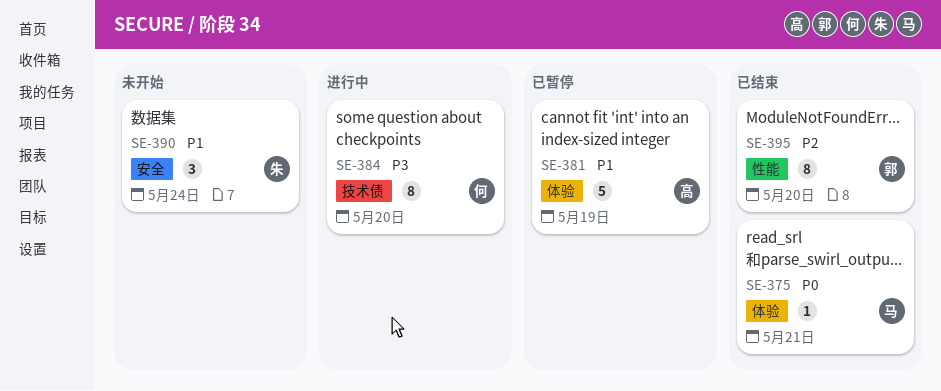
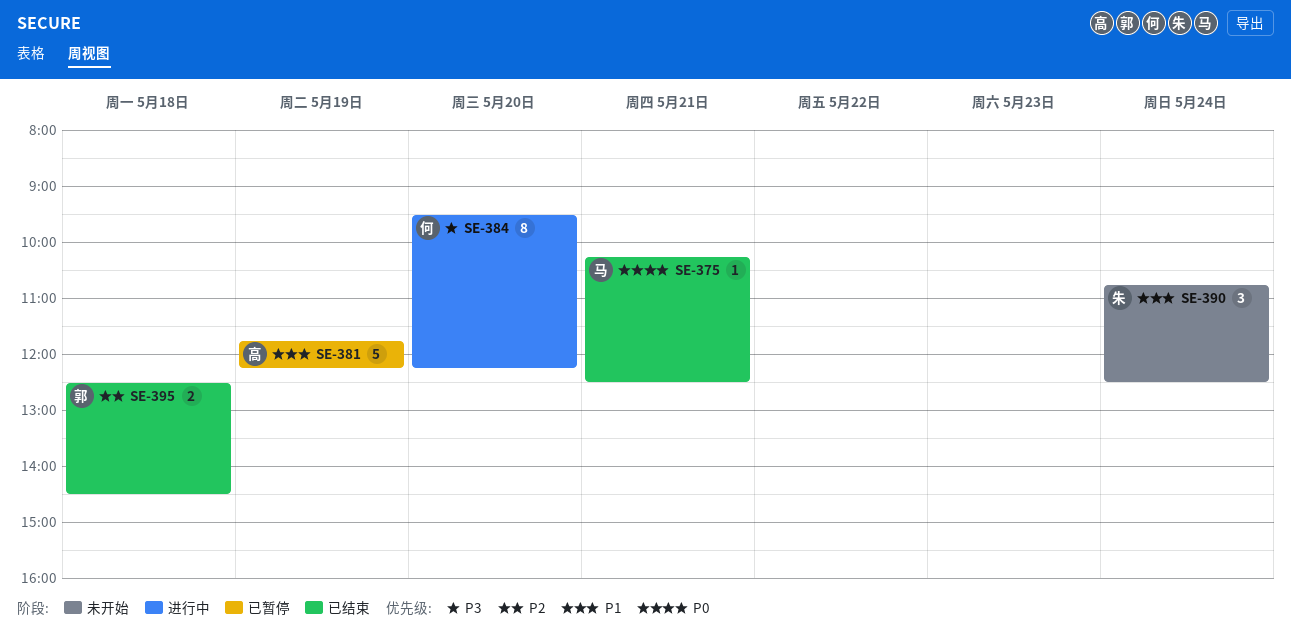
SE-395, estimate: 8 -> 2
SE-395, day: May 20 -> May 18

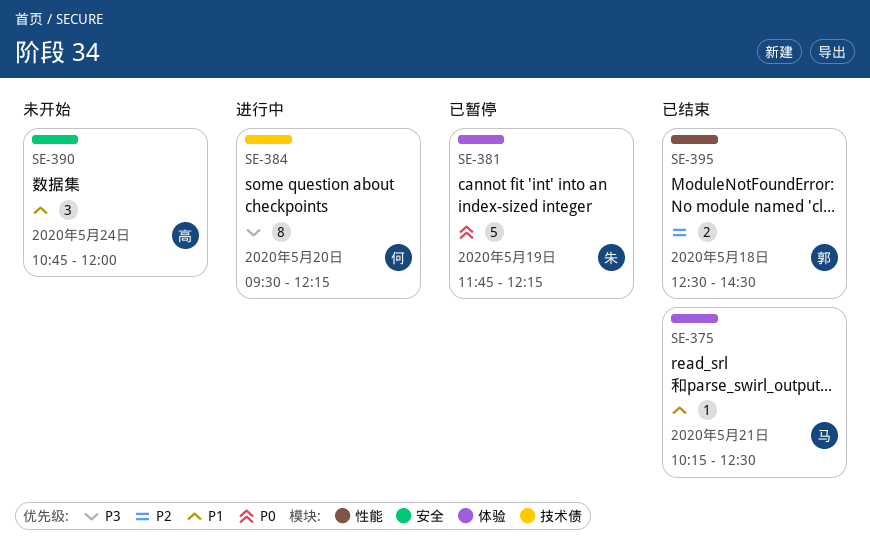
SE-375, priority: P0 -> P1
SE-381, owner: 高 -> 朱
SE-381, priority: P1 -> P0
SE-390, owner: 朱 -> 高
SE-390, ends: 12:30 -> 12:00

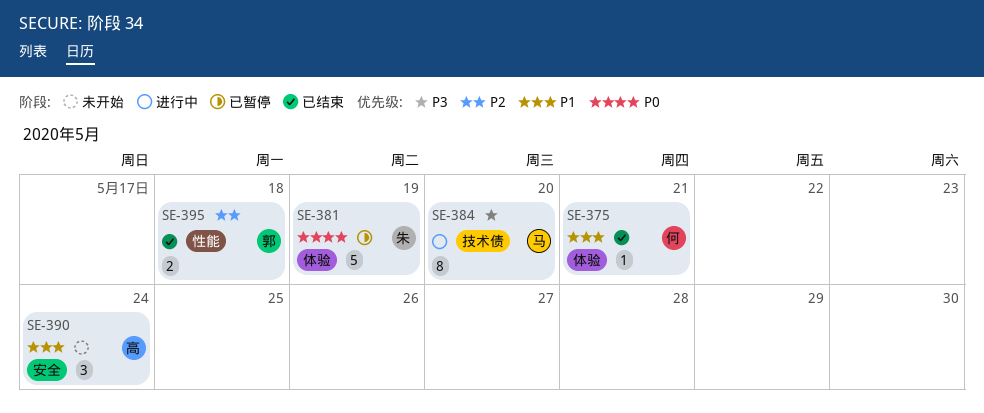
SE-375, owner: 马 -> 何
SE-384, owner: 何 -> 马

